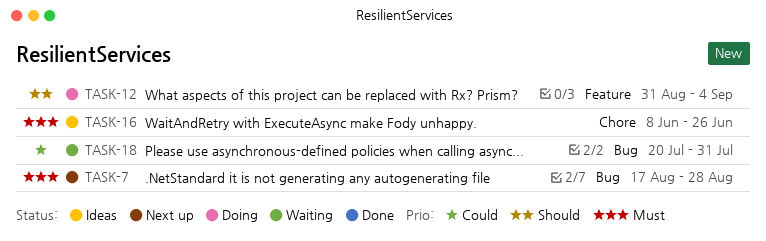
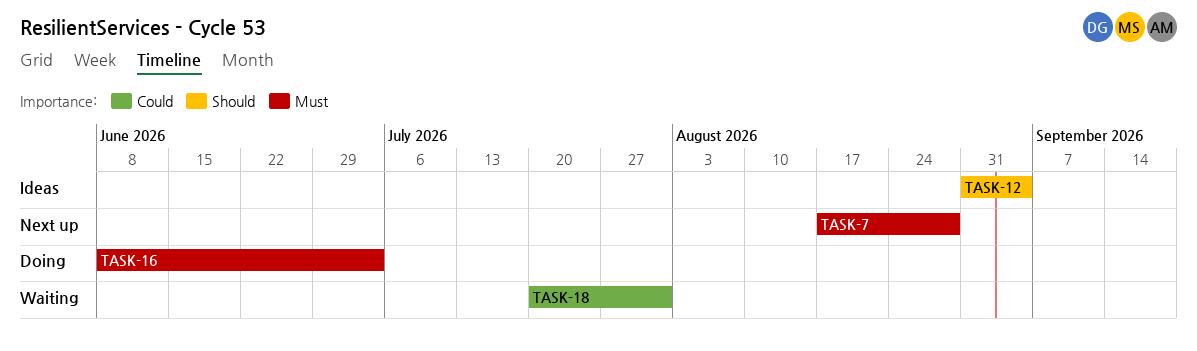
TASK-12, status: Doing -> Ideas
TASK-16, status: Ideas -> Doing
TASK-16, due: Jun 26 -> Jul 3

